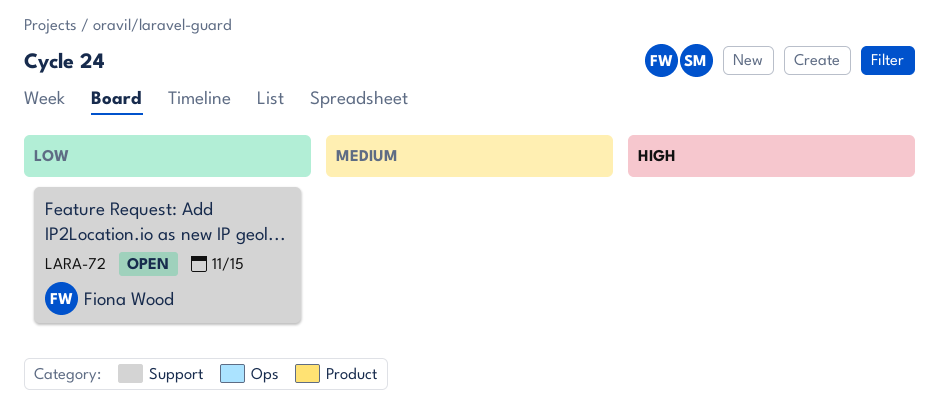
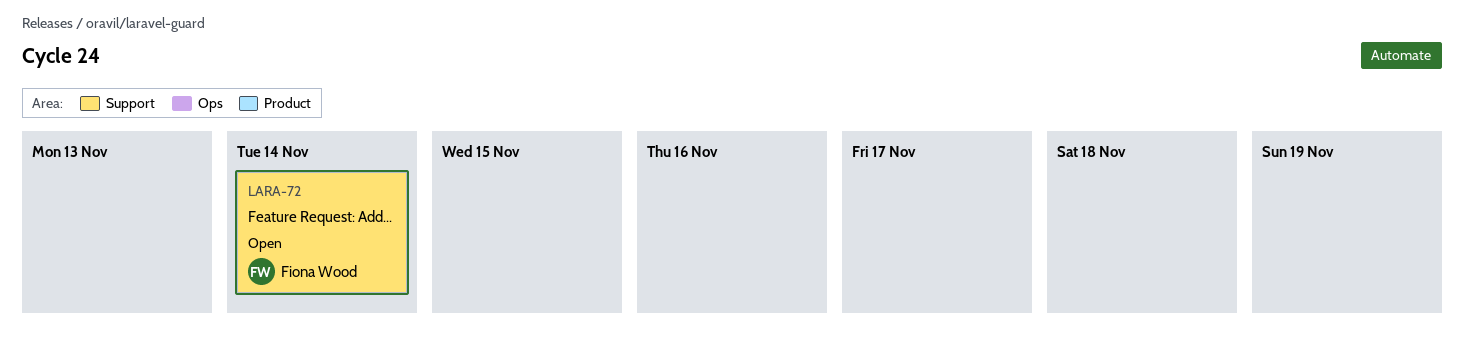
LARA-72, due: Nov 15 -> Nov 14

